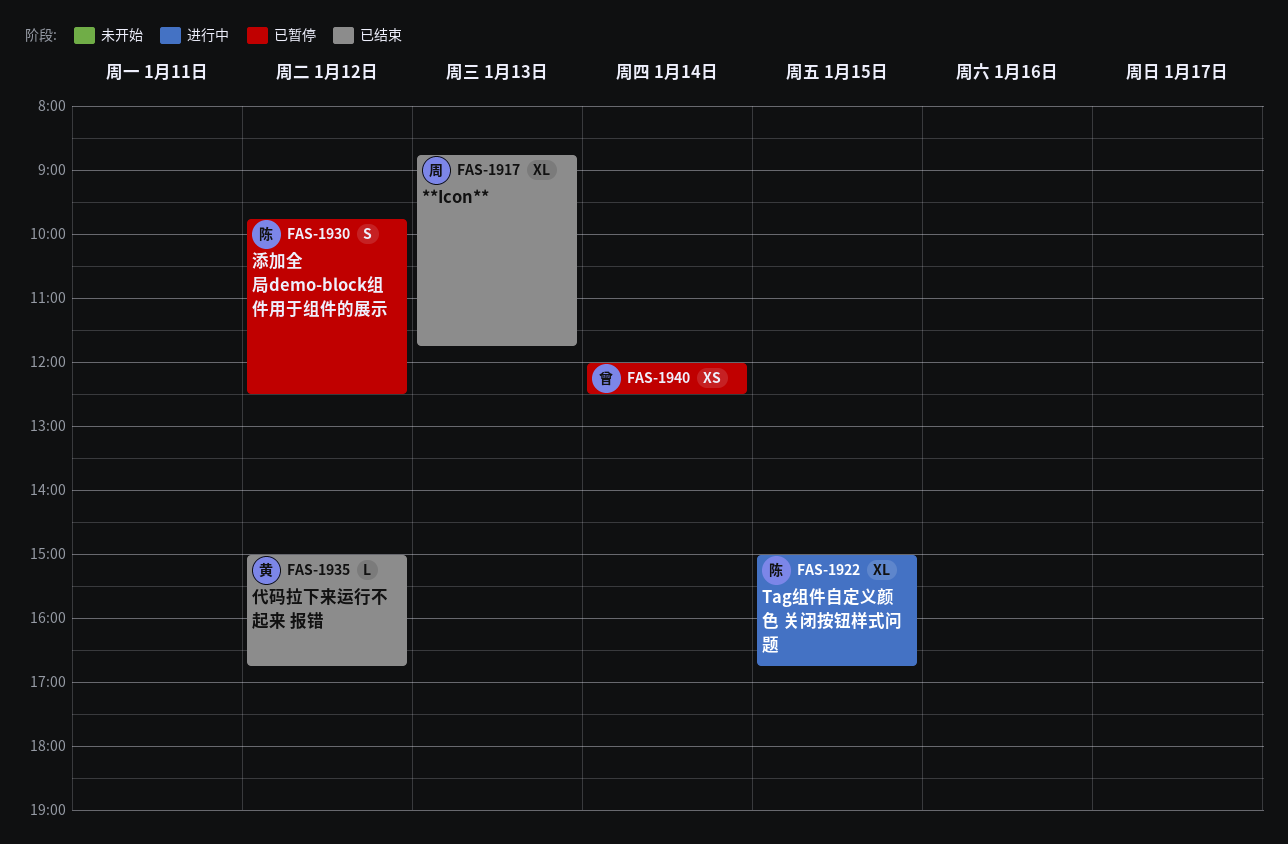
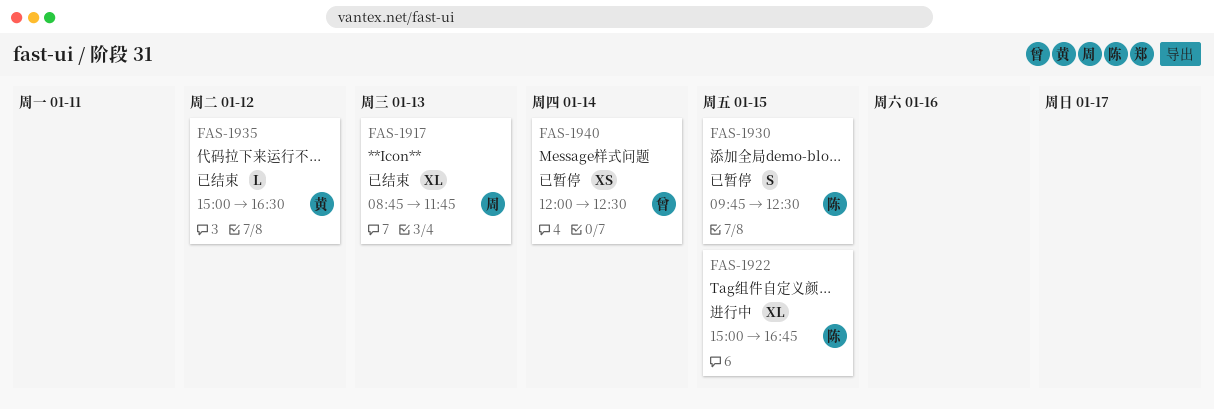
FAS-1930, day: Jan 12 -> Jan 15
FAS-1935, ends: 16:45 -> 16:30

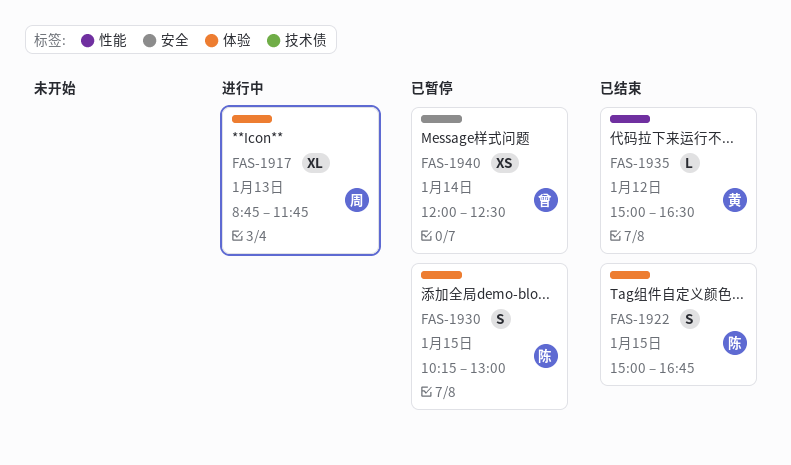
FAS-1917, status: 已结束 -> 进行中
FAS-1922, status: 进行中 -> 已结束
FAS-1922, estimate: XL -> S
FAS-1930, begins: 09:45 -> 10:15
FAS-1930, ends: 12:30 -> 13:00

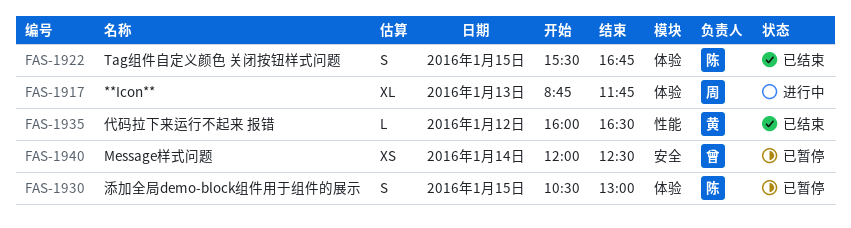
FAS-1922, begins: 15:00 -> 15:30
FAS-1930, begins: 10:15 -> 10:30
FAS-1935, begins: 15:00 -> 16:00

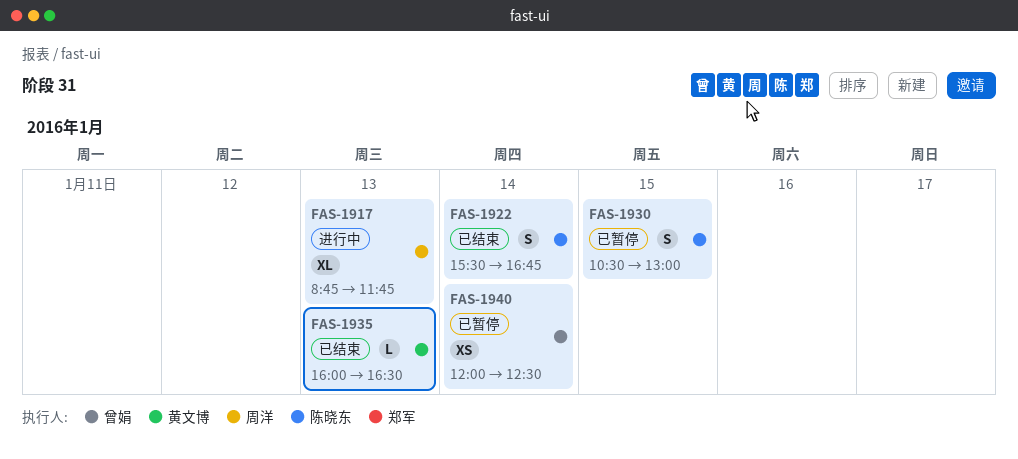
FAS-1922, day: Jan 15 -> Jan 14
FAS-1935, day: Jan 12 -> Jan 13

